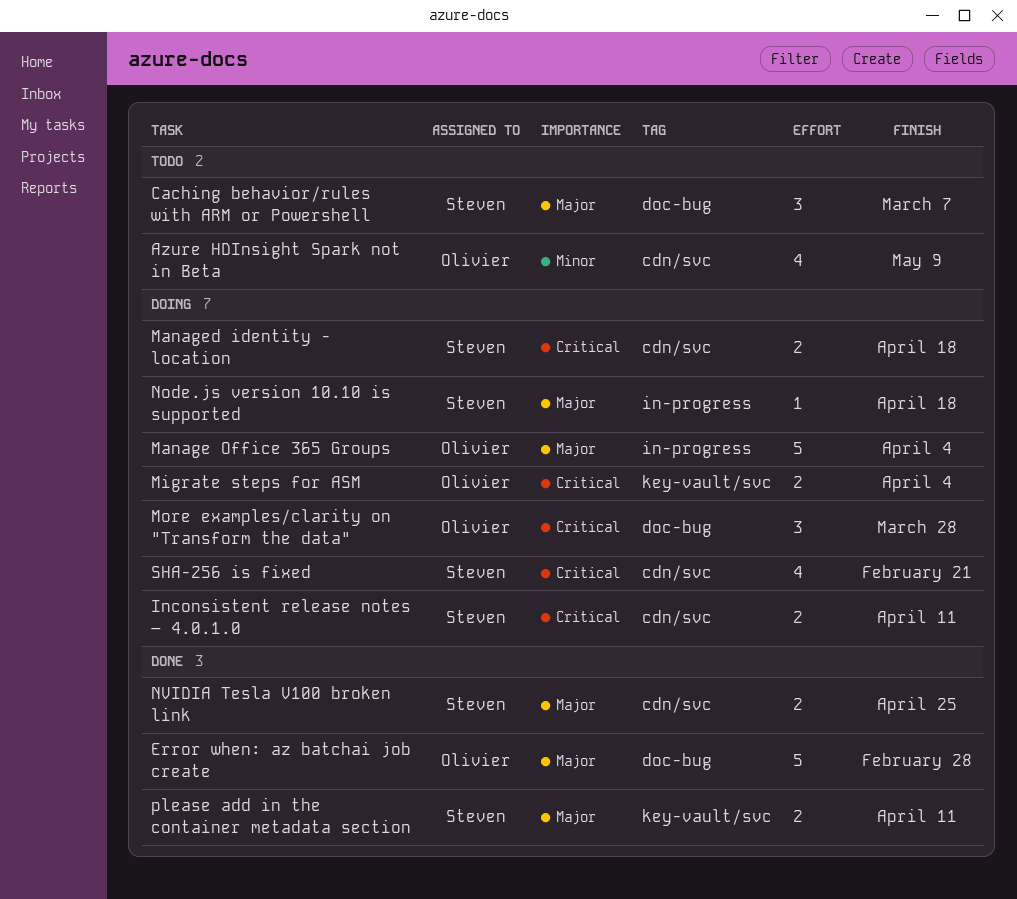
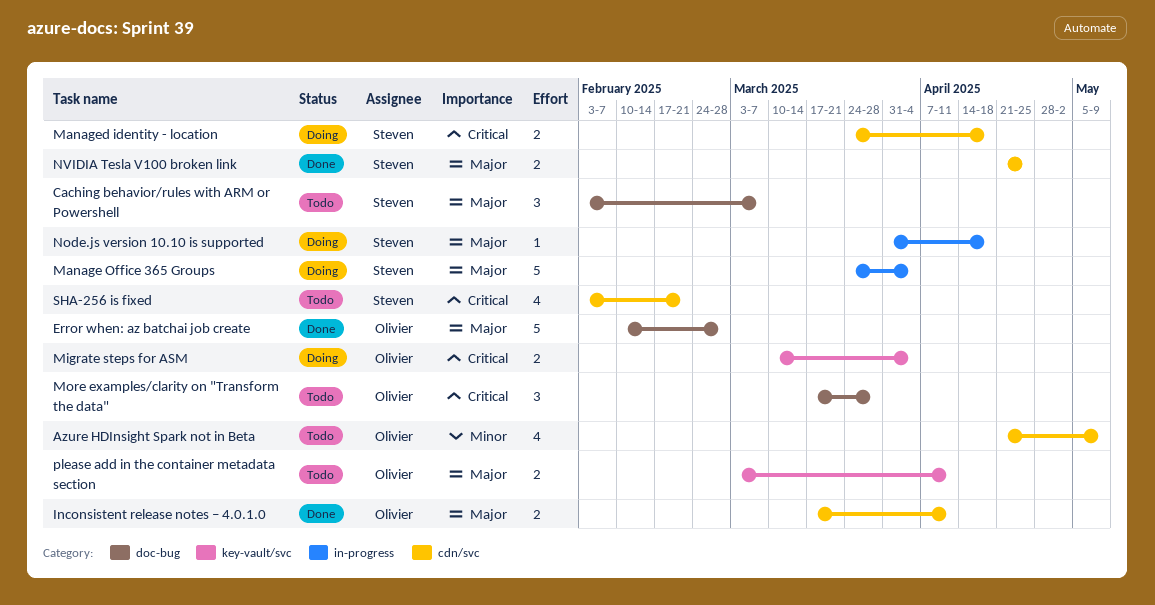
Inconsistent release notes – 4.0.1.0, status: Doing -> Done
Inconsistent release notes – 4.0.1.0, owner: Steven -> Olivier
Inconsistent release notes – 4.0.1.0, priority: Critical -> Major
Manage Office 365 Groups, owner: Olivier -> Steven
More examples/clarity on "Transform the data", status: Doing -> Todo
please add in the container metadata section, status: Done -> Todo
please add in the container metadata section, owner: Steven -> Olivier
SHA-256 is fixed, status: Doing -> Todo

